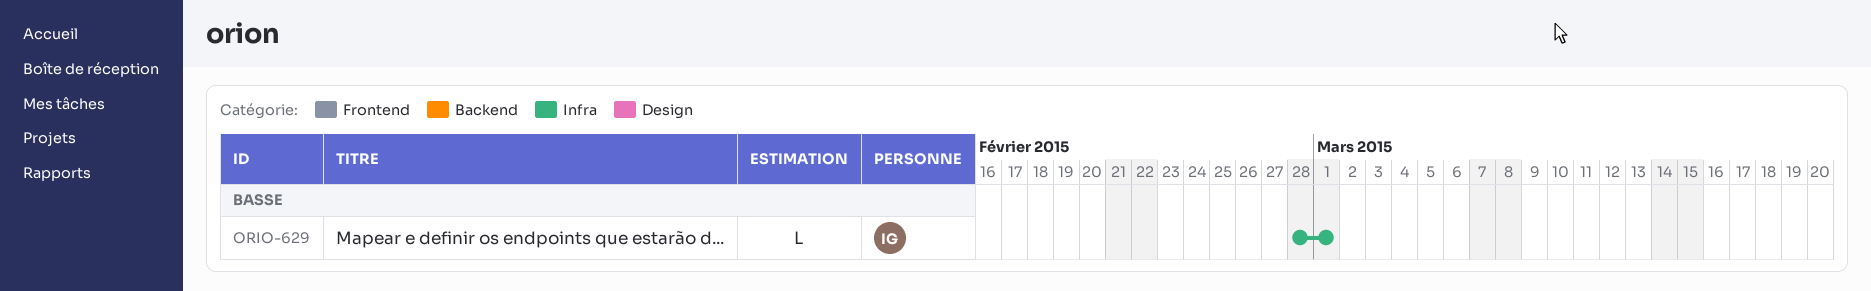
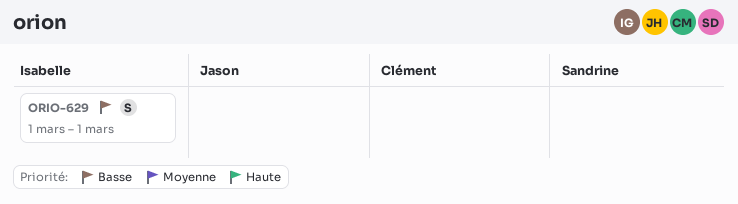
ORIO-629, estimate: L -> S
ORIO-629, start: Feb 28 -> Mar 1

